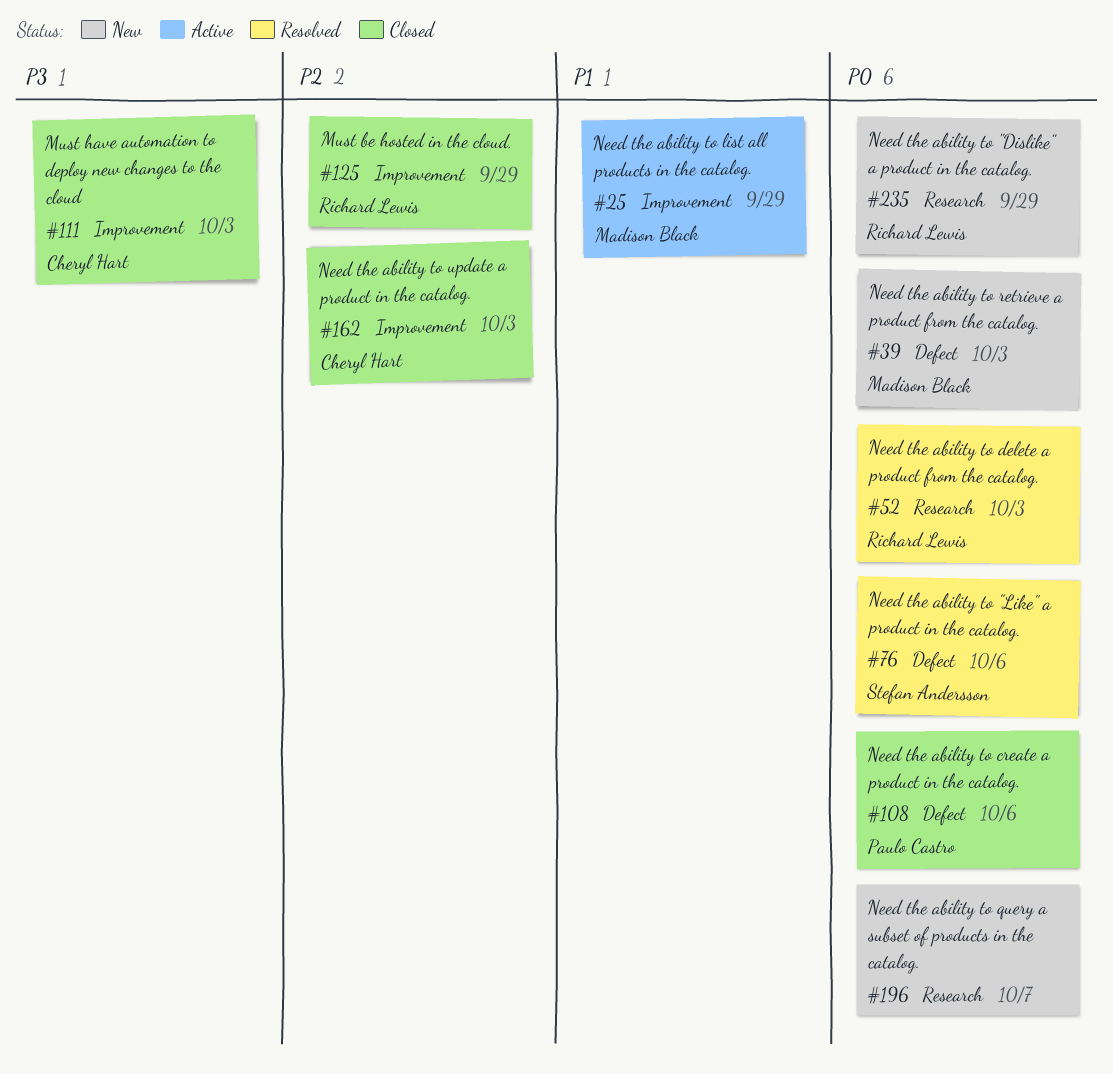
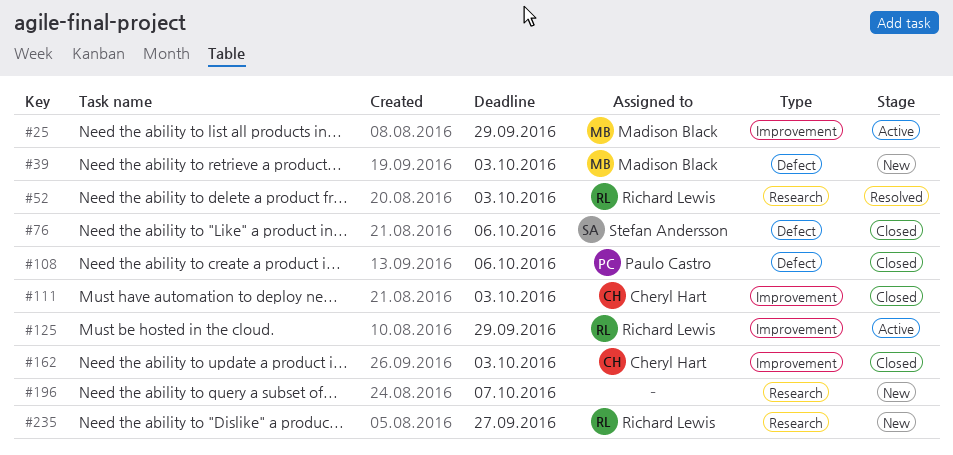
#76, status: Resolved -> Closed
#125, status: Closed -> Active
#235, due: Sep 29 -> Sep 27

